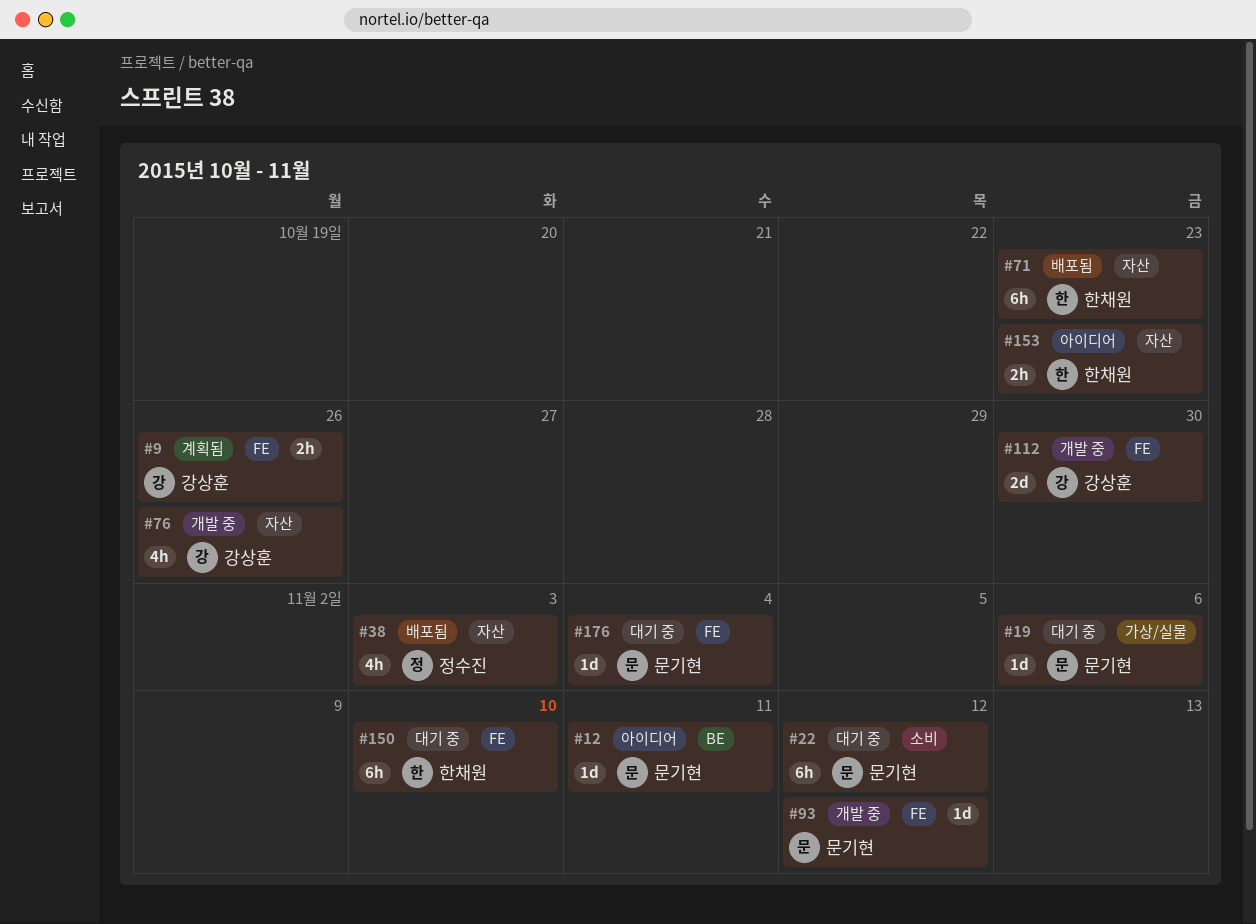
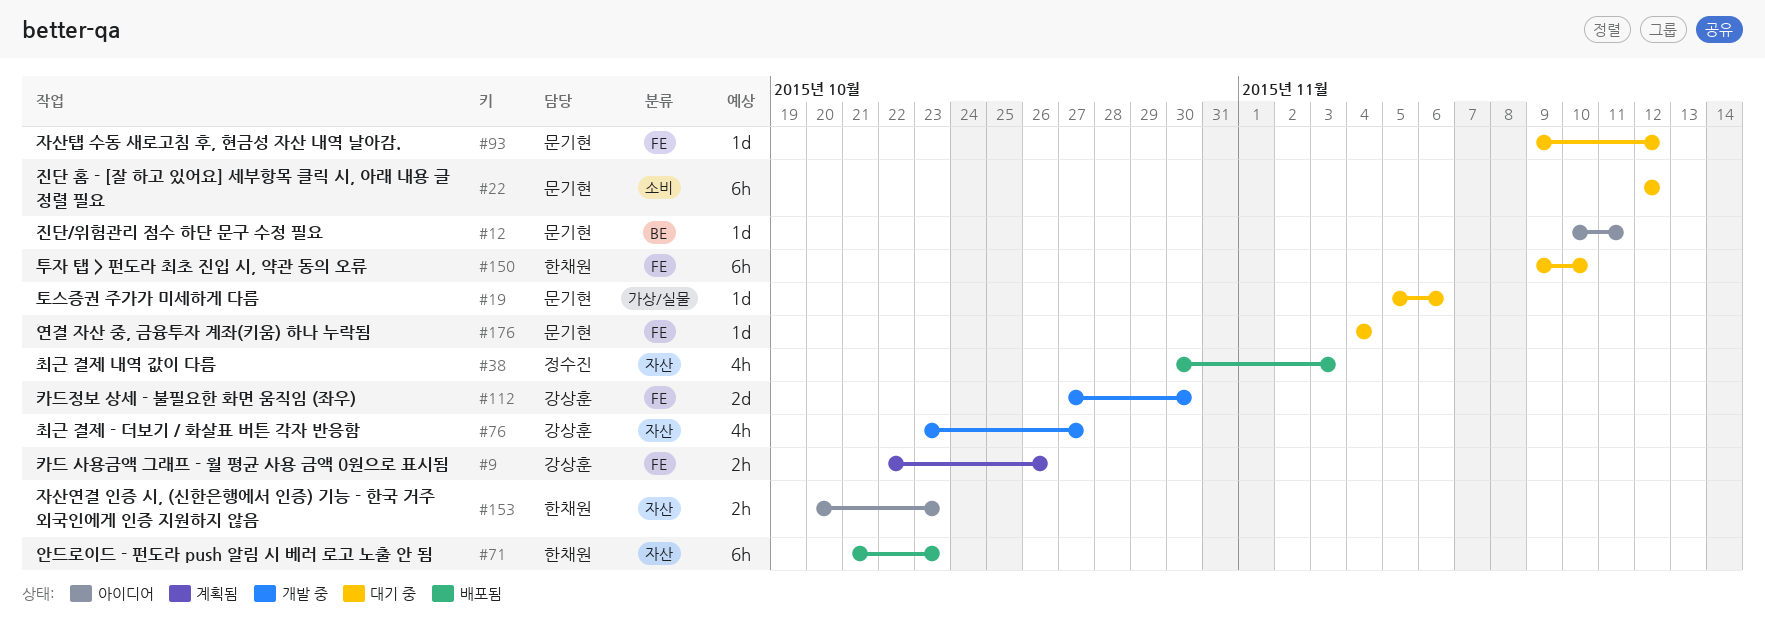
#76, due: Oct 26 -> Oct 27
#93, status: 개발 중 -> 대기 중

